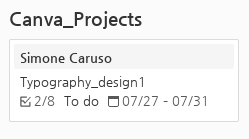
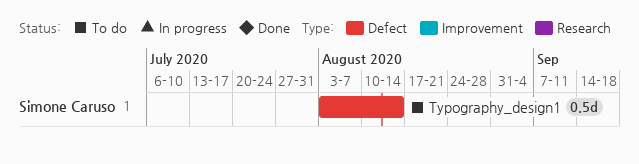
Typography_design1, start: Jul 27 -> Aug 3
Typography_design1, due: Jul 31 -> Aug 14

